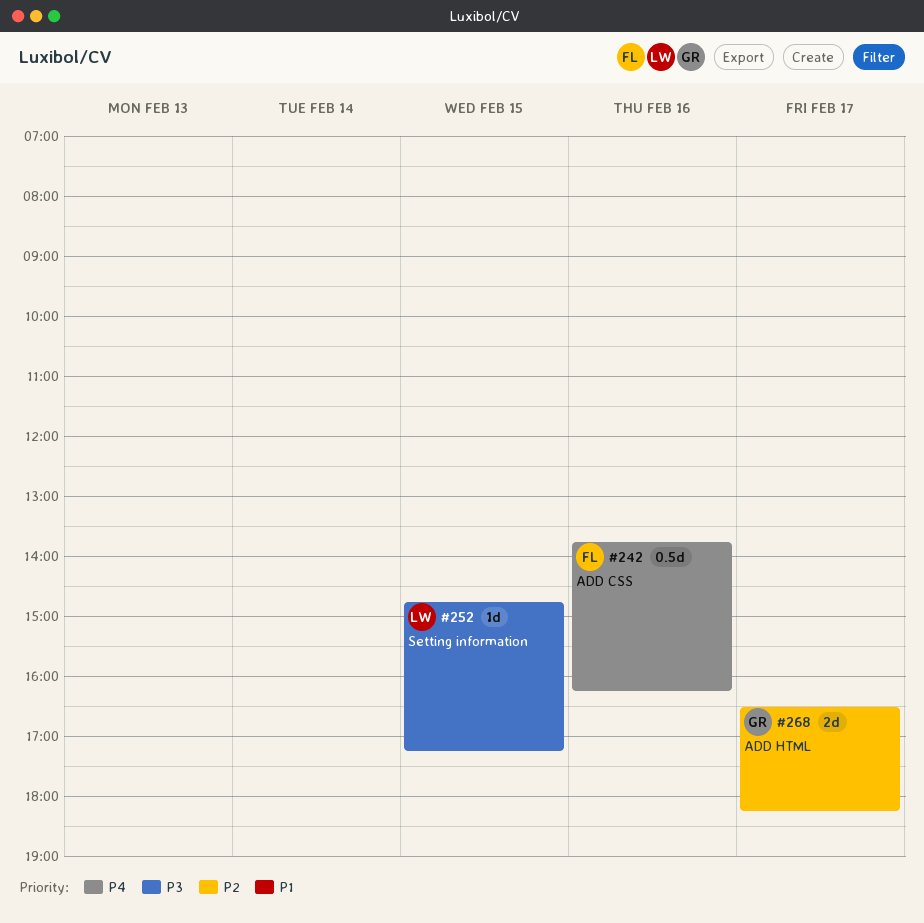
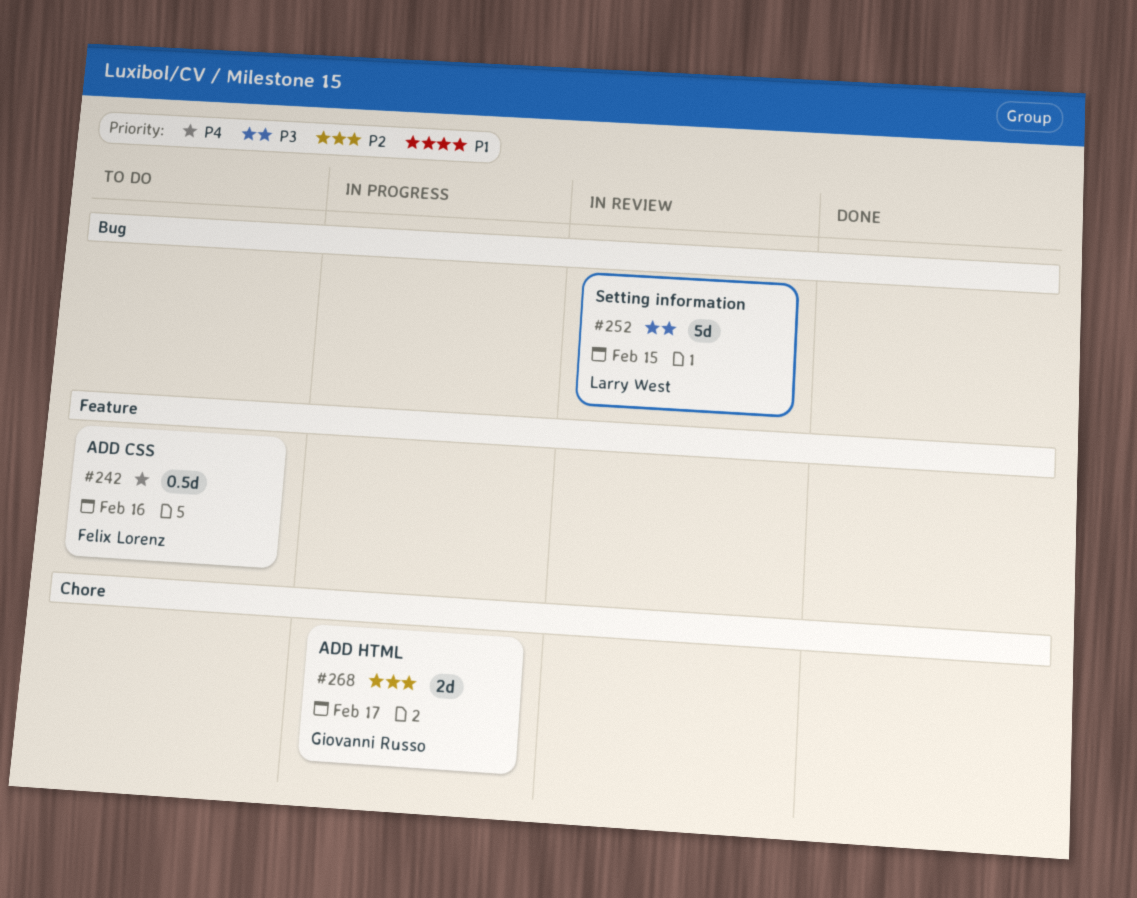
#252, estimate: 1d -> 5d

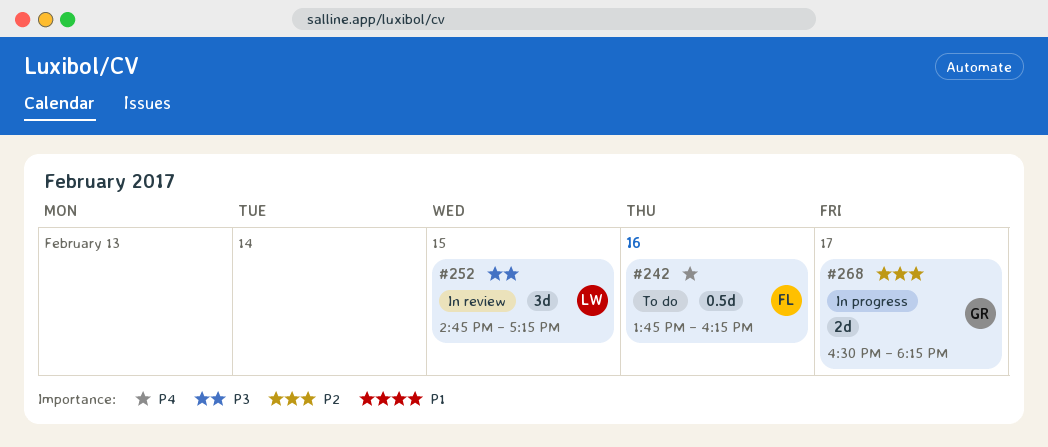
#252, estimate: 5d -> 3d

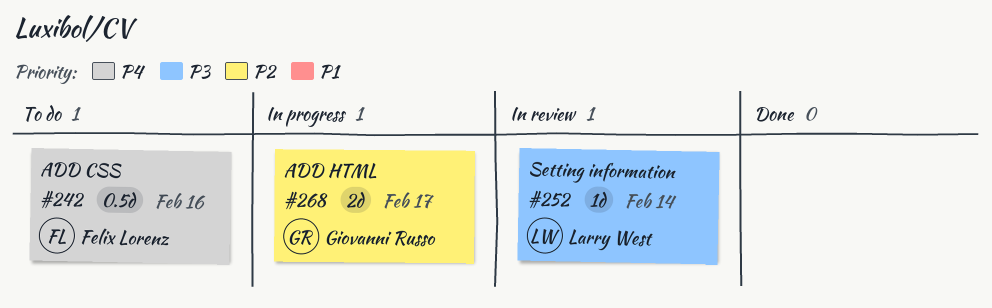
#252, estimate: 3d -> 1d
#252, day: Feb 15 -> Feb 14

